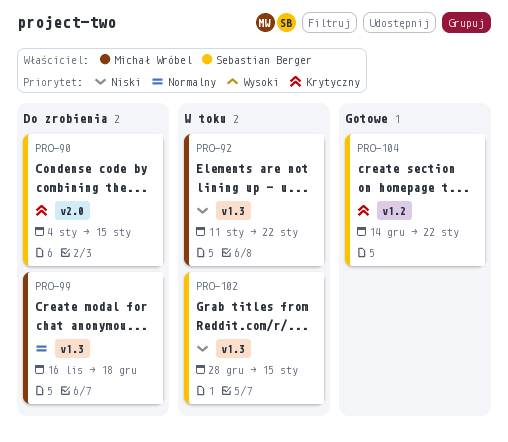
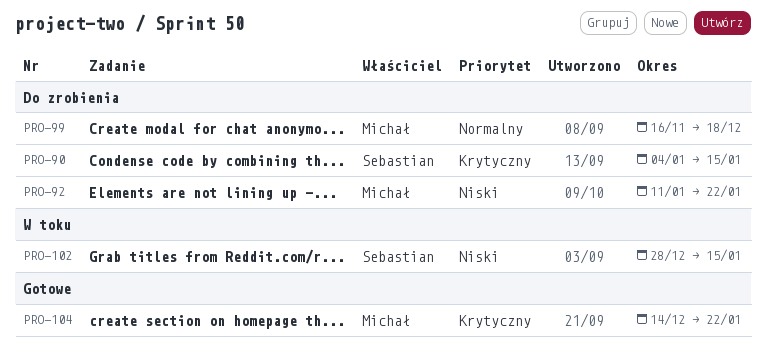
PRO-92, status: W toku -> Do zrobienia
PRO-104, owner: Sebastian Berger -> Michał Wróbel

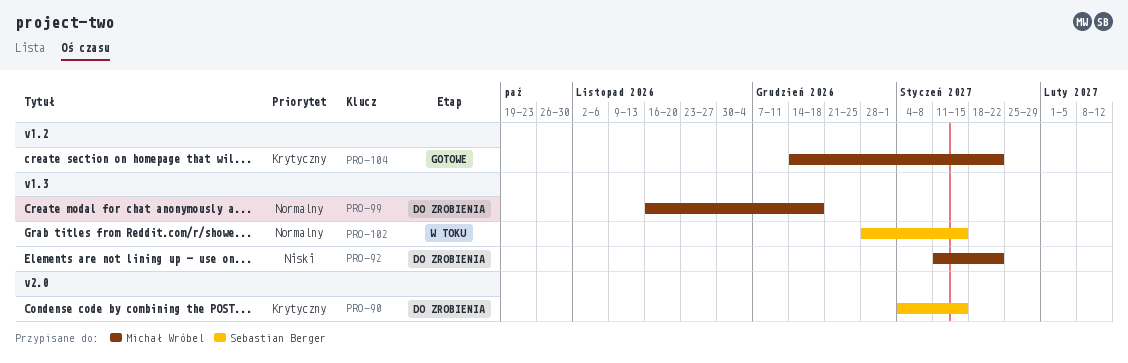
PRO-102, priority: Niski -> Normalny

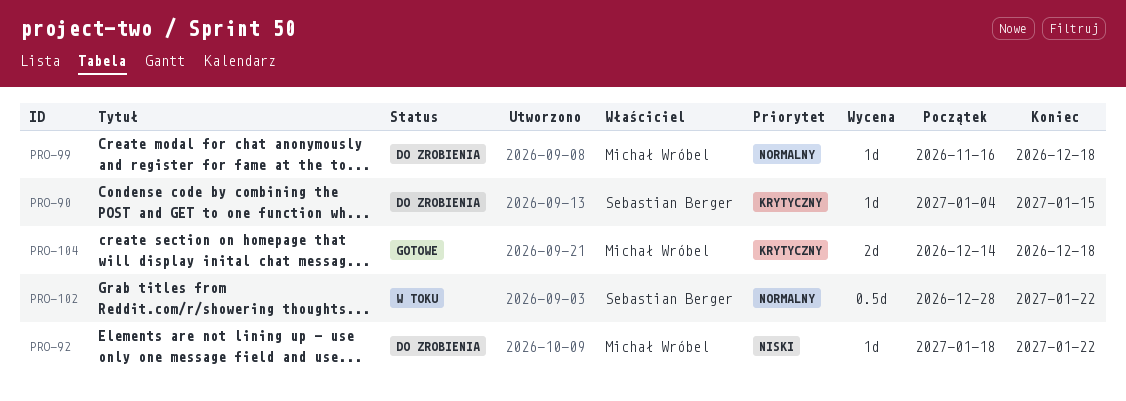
PRO-92, start: Jan 11 -> Jan 18
PRO-102, due: Jan 15 -> Jan 22
PRO-104, due: Jan 22 -> Dec 18

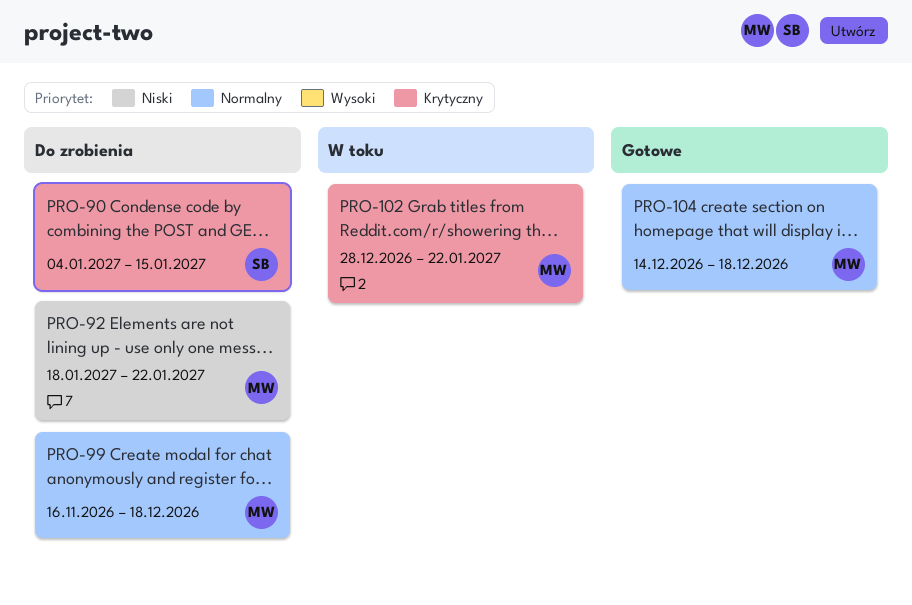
PRO-102, owner: Sebastian Berger -> Michał Wróbel
PRO-102, priority: Normalny -> Krytyczny
PRO-104, priority: Krytyczny -> Normalny

